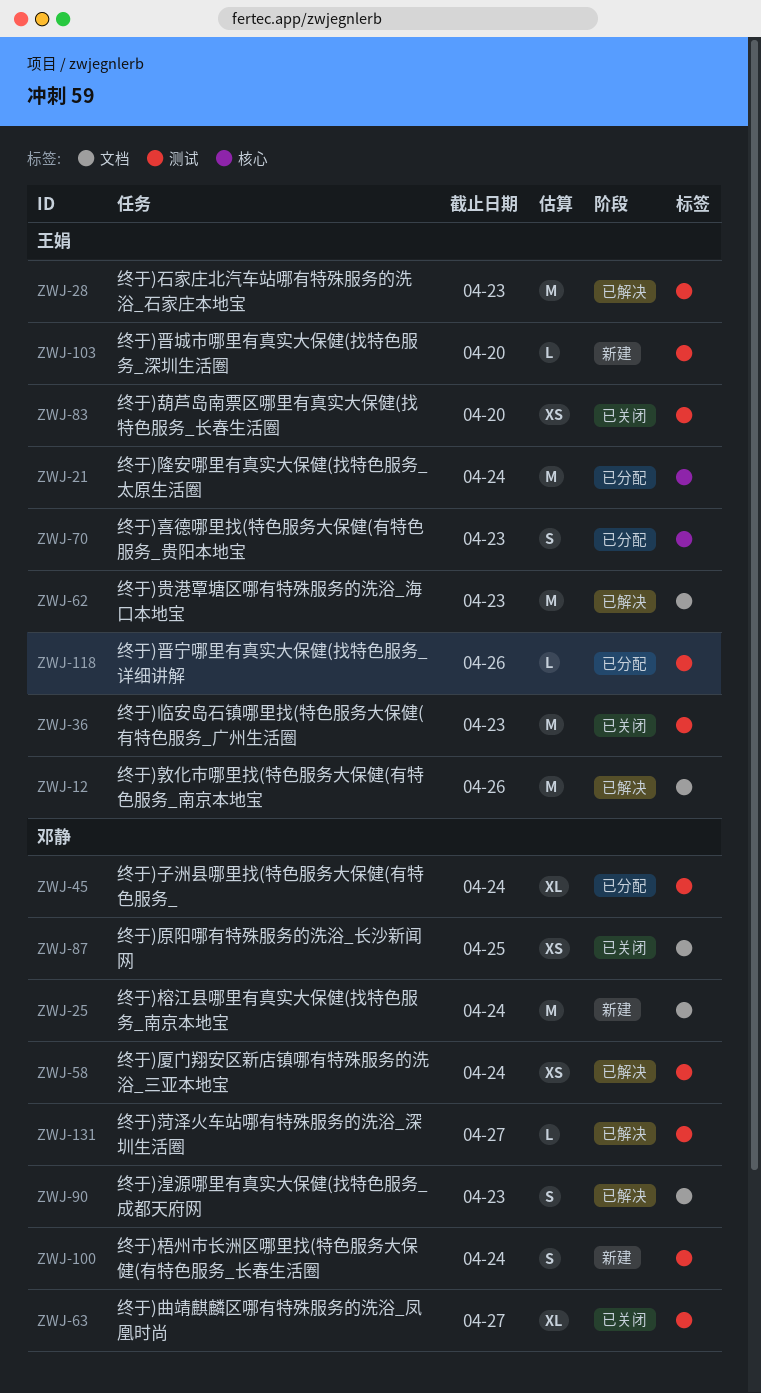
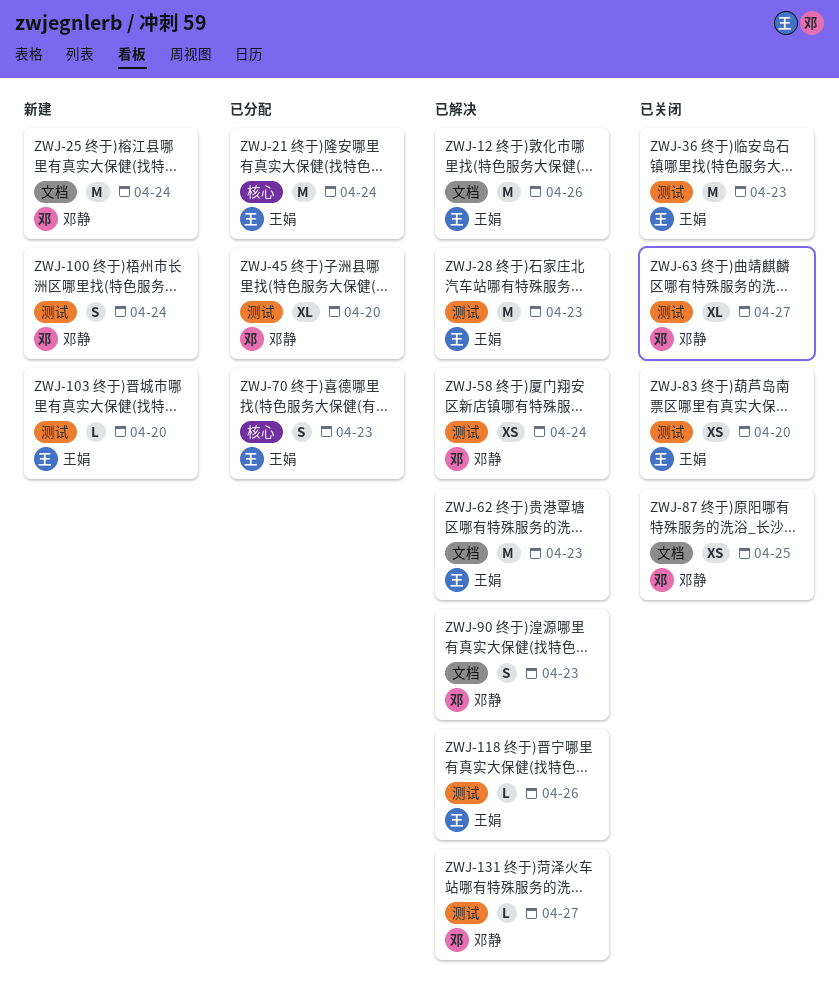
ZWJ-45, due: Apr 24 -> Apr 20
ZWJ-118, status: 已分配 -> 已解决

